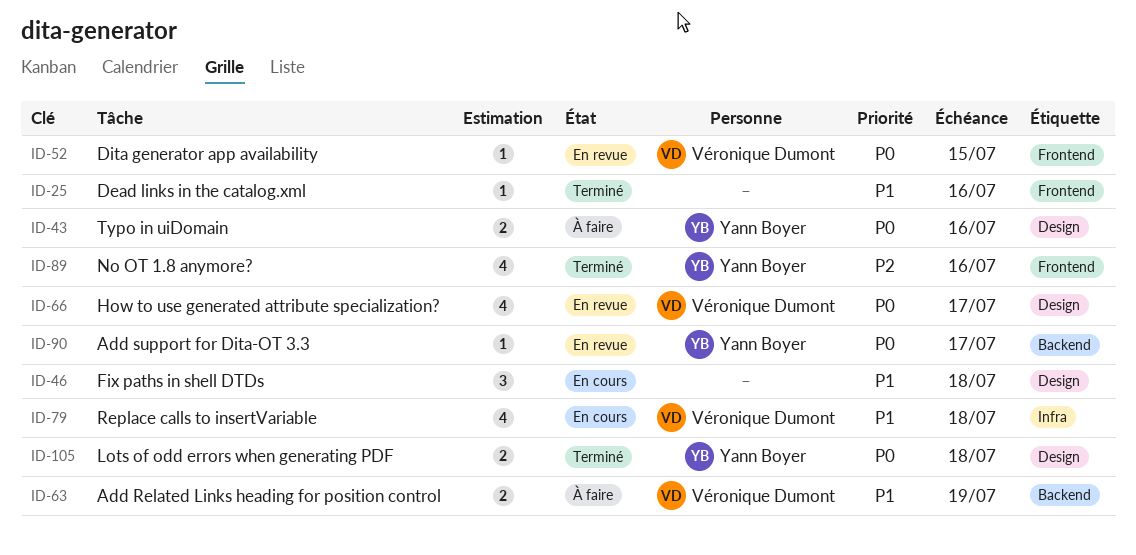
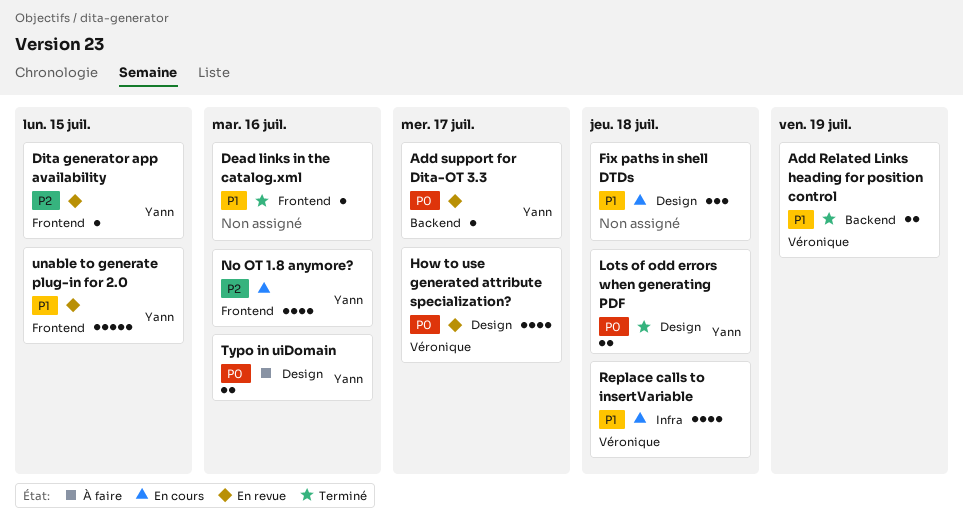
Add Related Links heading for position control, status: À faire -> Terminé
Dita generator app availability, owner: Véronique Dumont -> Yann Boyer
Dita generator app availability, priority: P0 -> P2
No OT 1.8 anymore?, status: Terminé -> En cours
unable to generate plug-in for 2.0: none -> present

